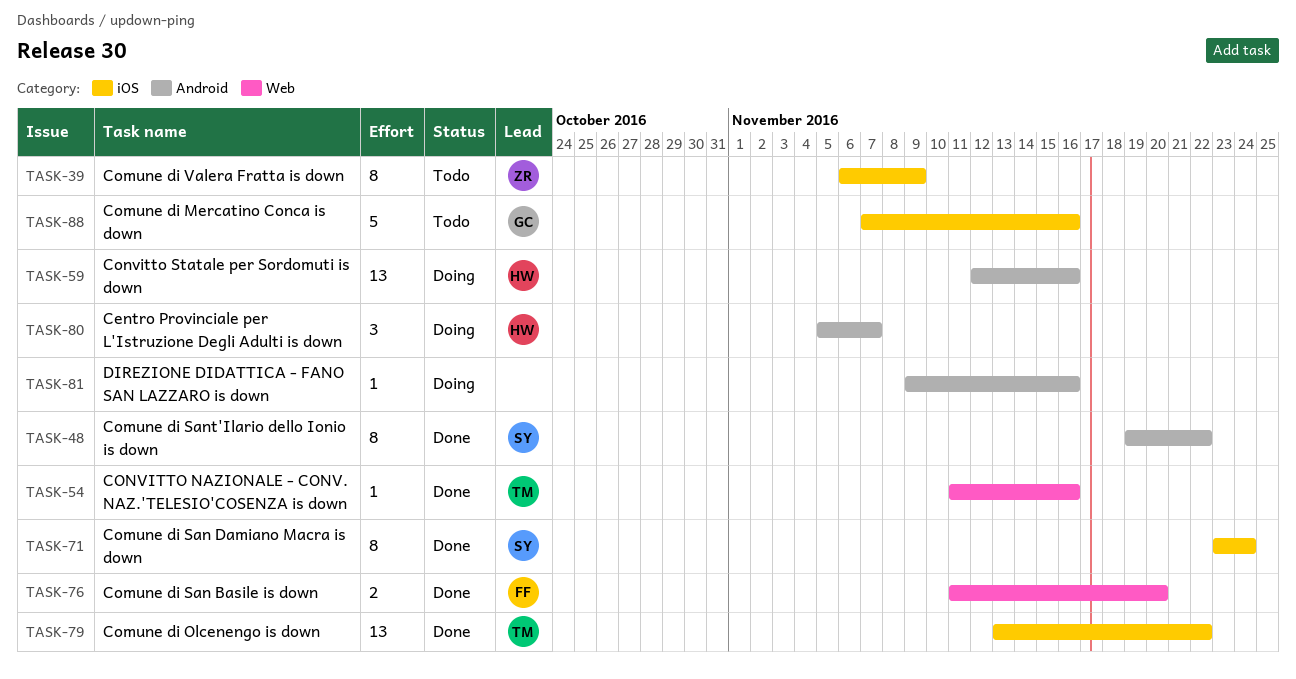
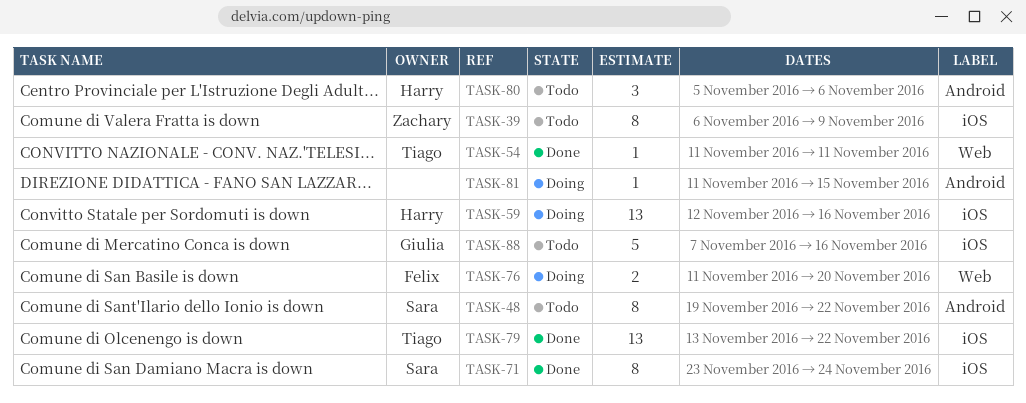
TASK-48, status: Done -> Todo
TASK-54, due: Nov 16 -> Nov 11
TASK-59, label: Android -> iOS
TASK-76, status: Done -> Doing
TASK-80, status: Doing -> Todo
TASK-80, due: Nov 7 -> Nov 6
TASK-81, start: Nov 9 -> Nov 11
TASK-81, due: Nov 16 -> Nov 15

